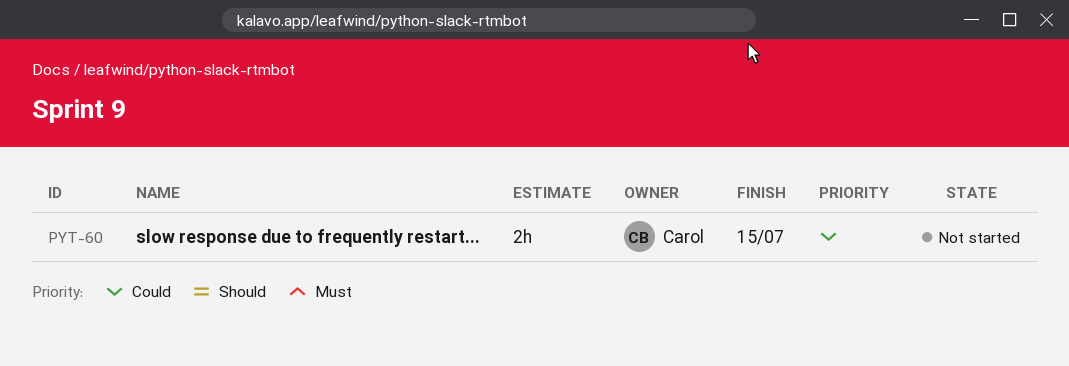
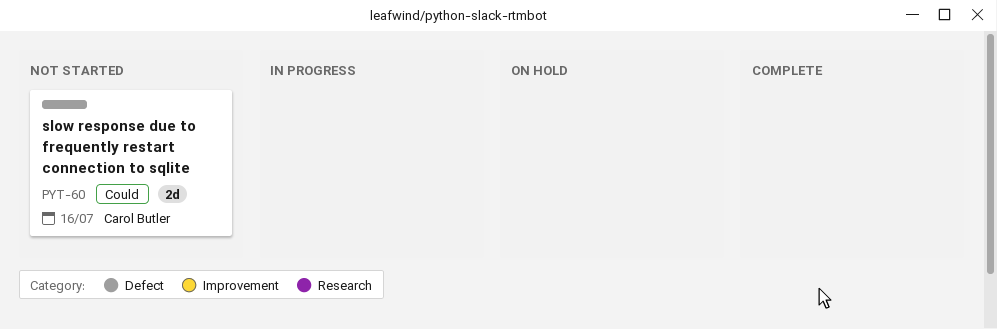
PYT-60, estimate: 2h -> 2d
PYT-60, due: Jul 15 -> Jul 16

